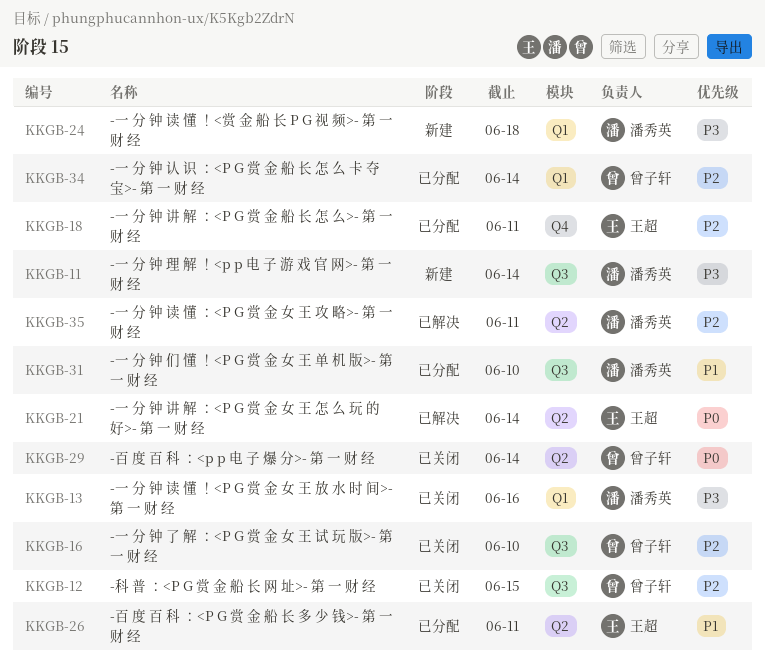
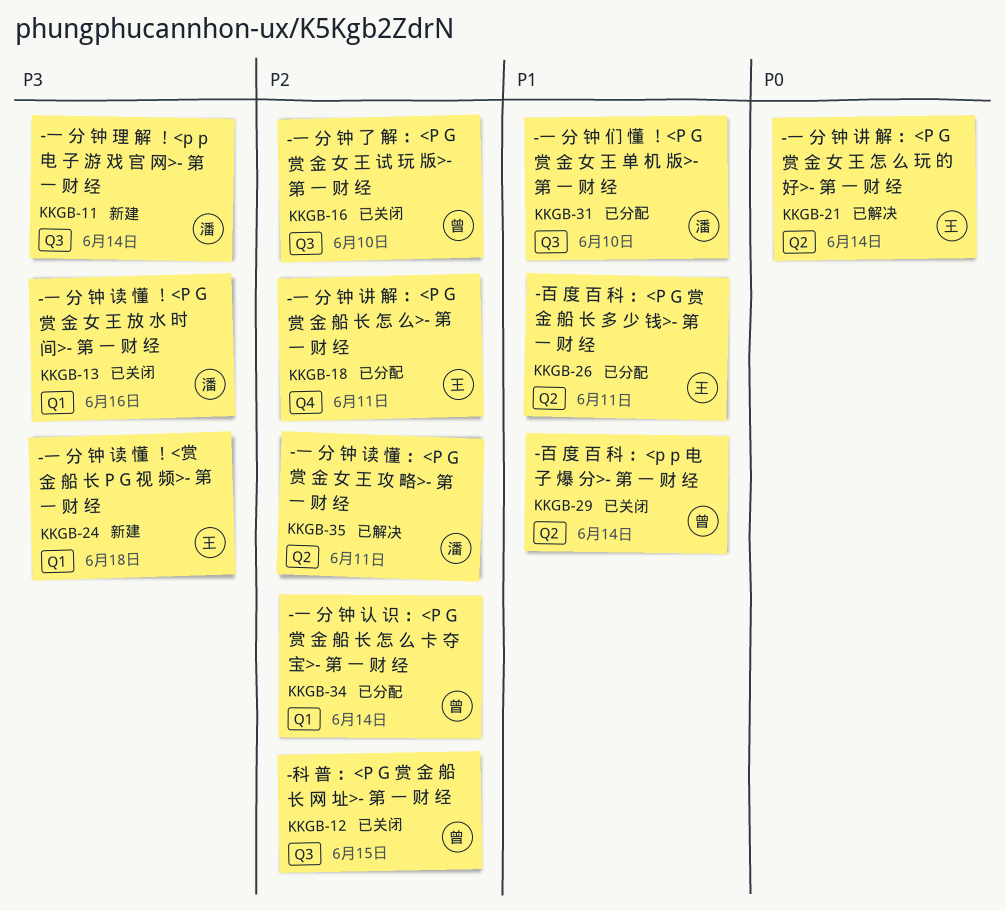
KKGB-24, owner: 潘秀英 -> 王超
KKGB-29, priority: P0 -> P1

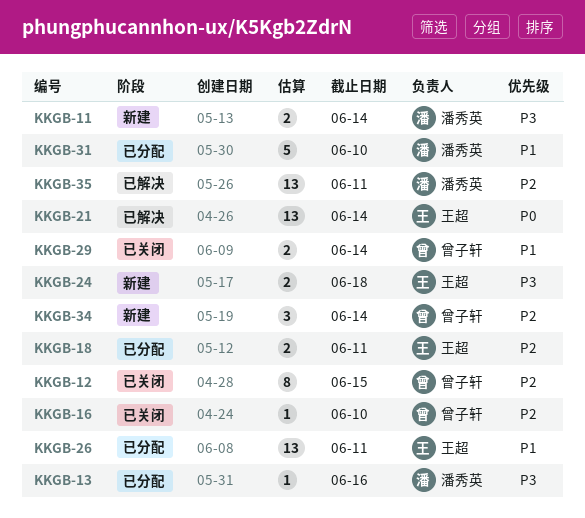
KKGB-13, status: 已关闭 -> 已分配
KKGB-34, status: 已分配 -> 新建

